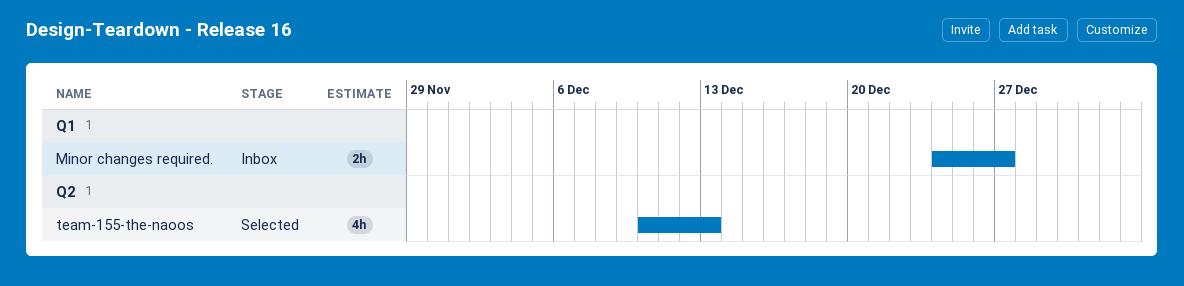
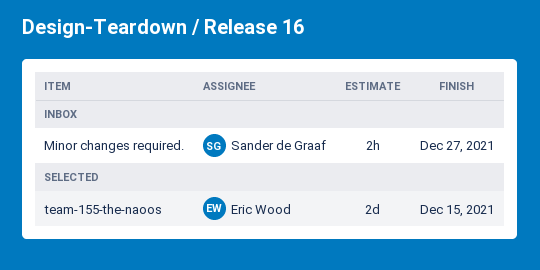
team-155-the-naoos, estimate: 4h -> 2d
team-155-the-naoos, due: Dec 13 -> Dec 15

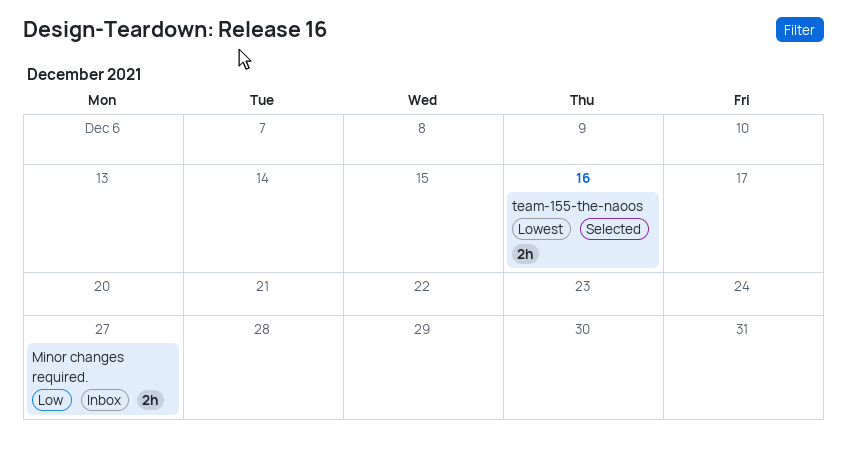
team-155-the-naoos, estimate: 2d -> 2h
team-155-the-naoos, due: Dec 15 -> Dec 16

